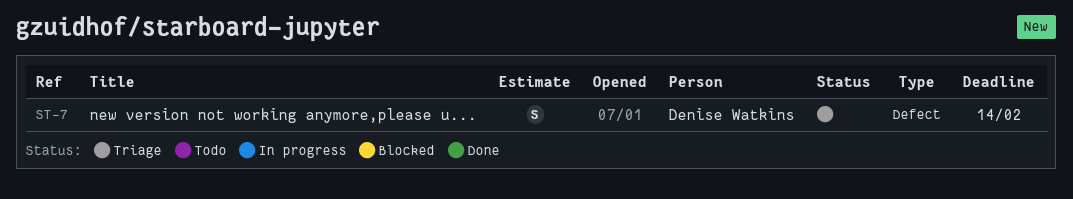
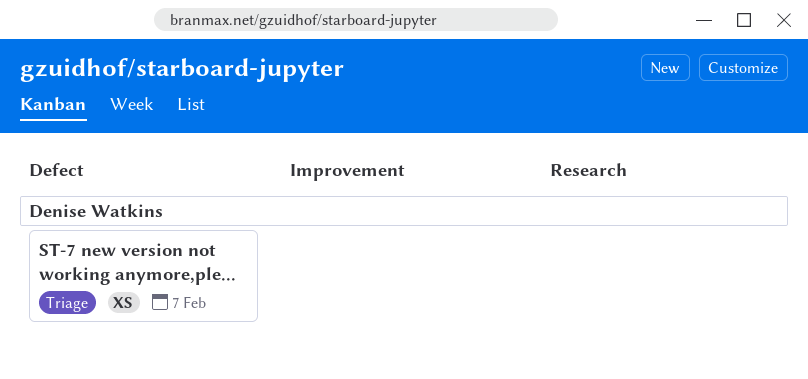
ST-7, estimate: S -> XS
ST-7, due: Feb 14 -> Feb 7

